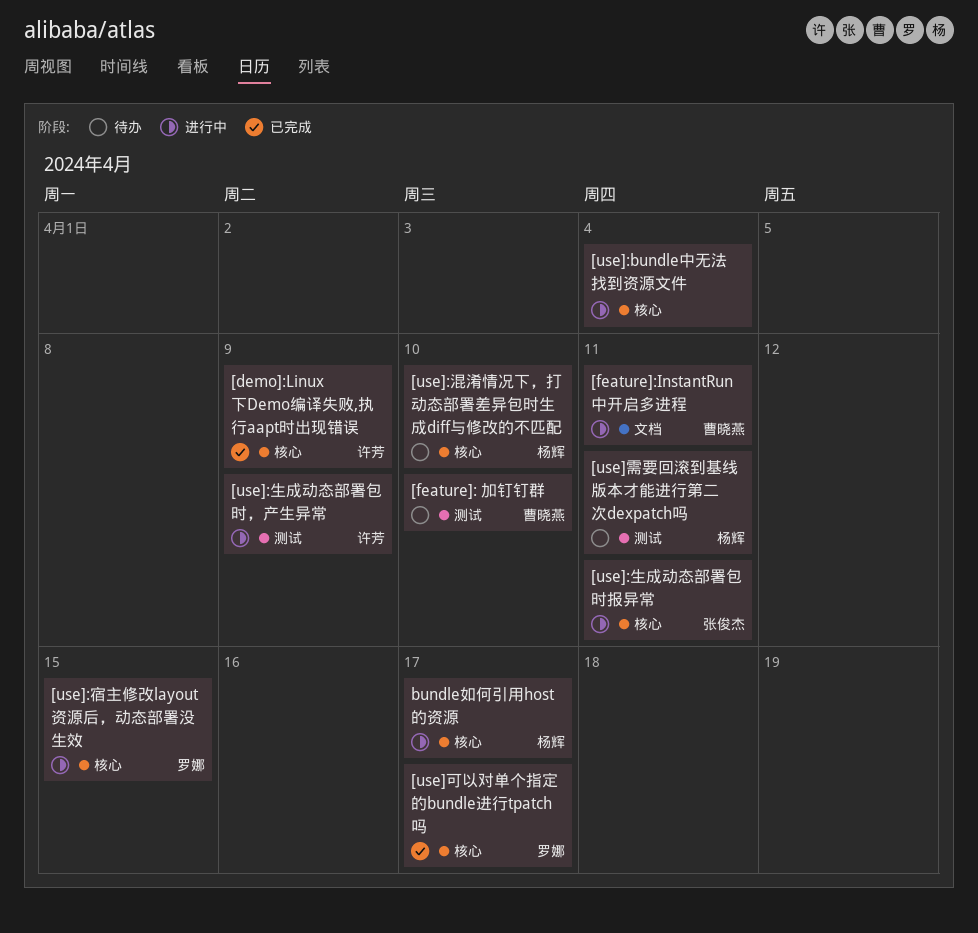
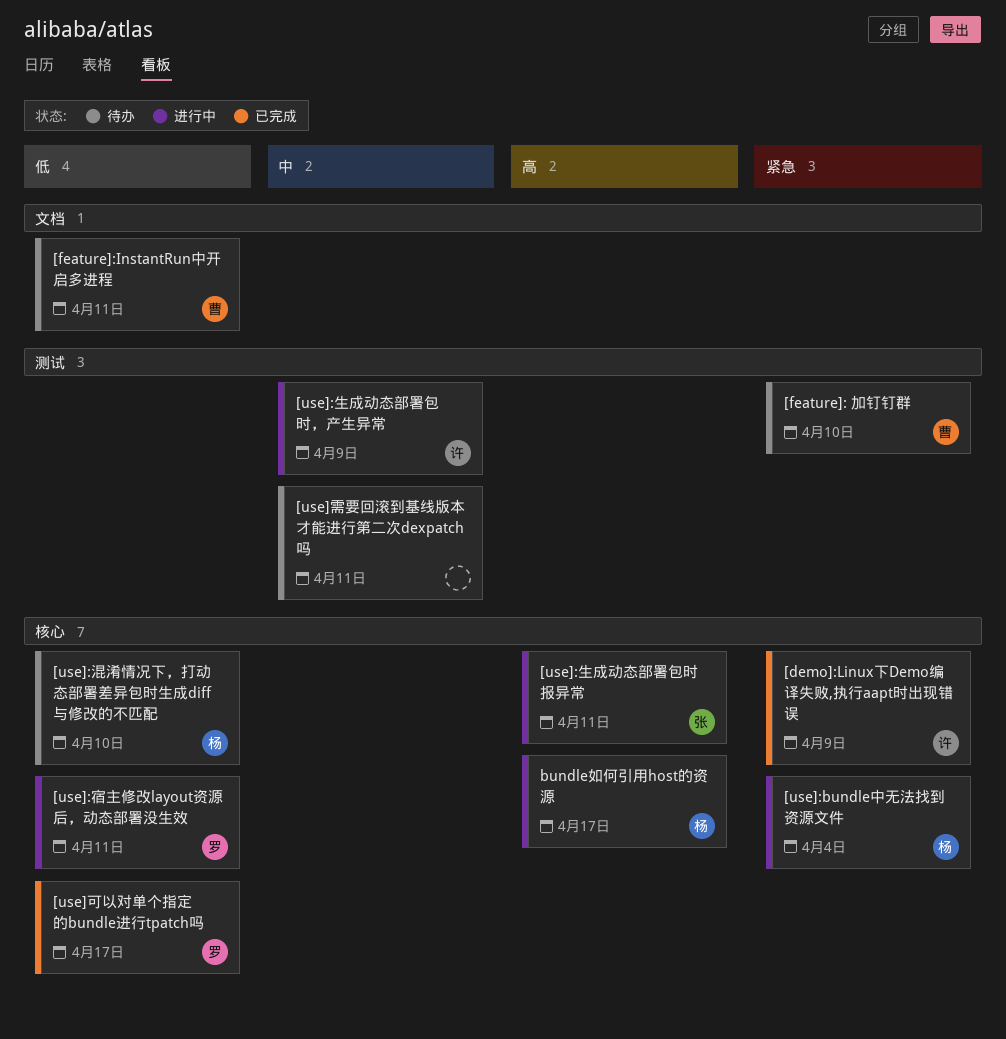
[feature]:InstantRun中开启多进程, status: 进行中 -> 待办
[use]:bundle中无法找到资源文件, owner: none -> 杨辉
[use]:宿主修改layout资源后，动态部署没生效, due: Apr 15 -> Apr 11
[use]需要回滚到基线版本才能进行第二次dexpatch吗, owner: 杨辉 -> none

